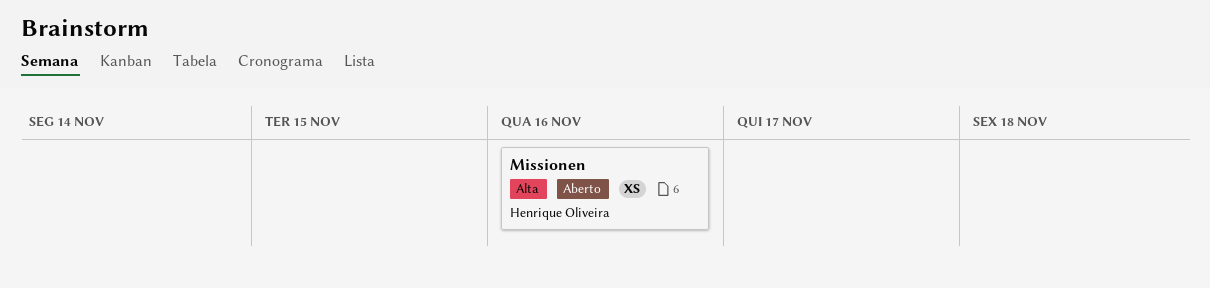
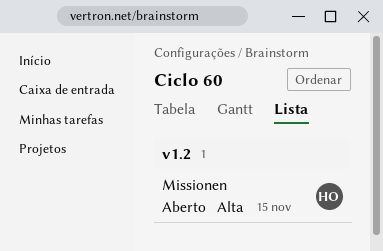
Missionen, due: Nov 16 -> Nov 15

